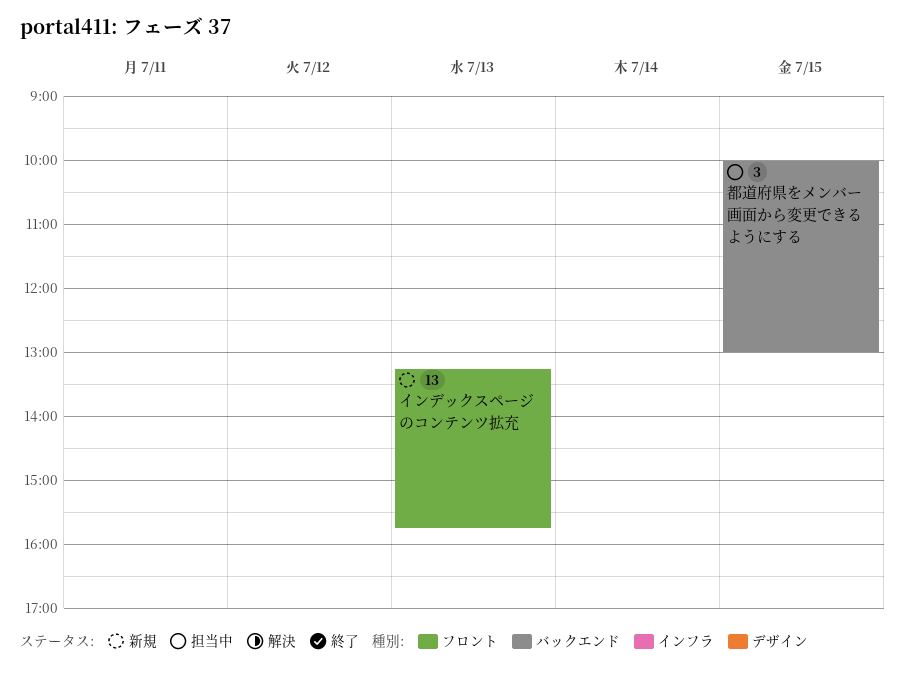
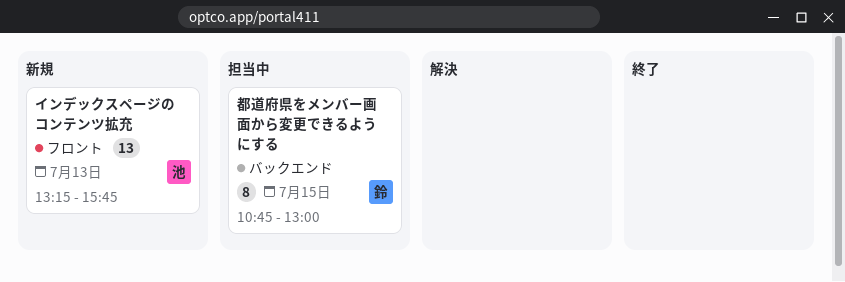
都道府県をメンバー画面から変更できるようにする, estimate: 3 -> 8
都道府県をメンバー画面から変更できるようにする, begins: 10:00 -> 10:45

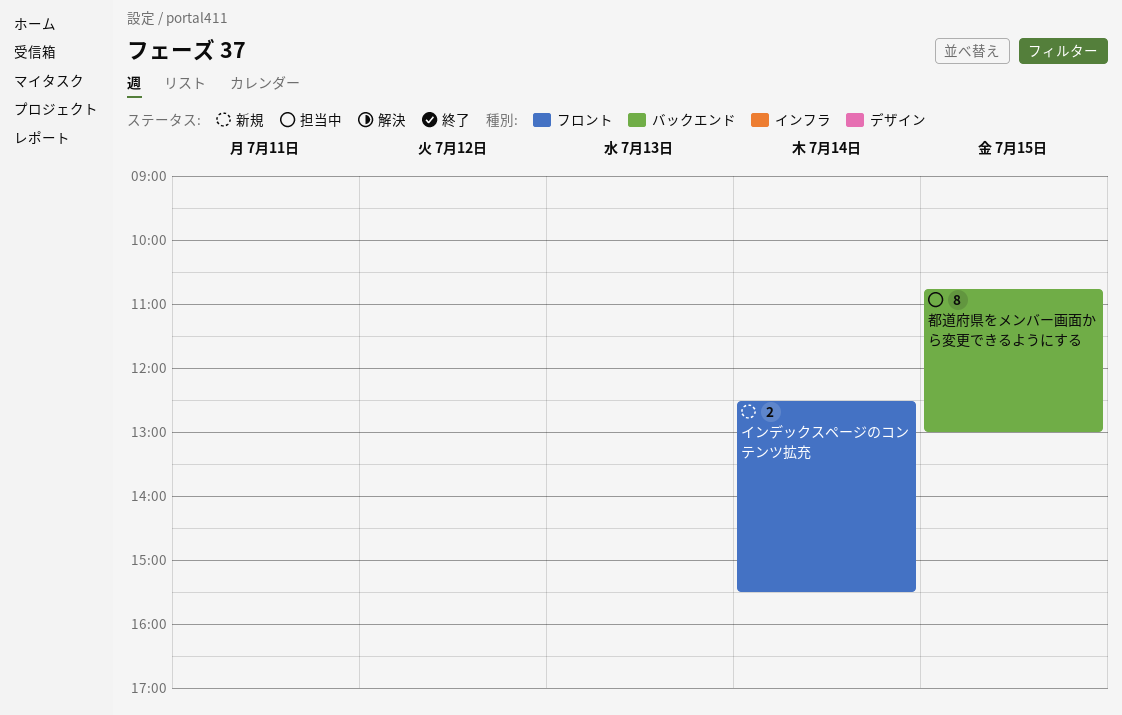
インデックスページのコンテンツ拡充, estimate: 13 -> 2
インデックスページのコンテンツ拡充, day: Jul 13 -> Jul 14
インデックスページのコンテンツ拡充, begins: 13:15 -> 12:30
インデックスページのコンテンツ拡充, ends: 15:45 -> 15:30

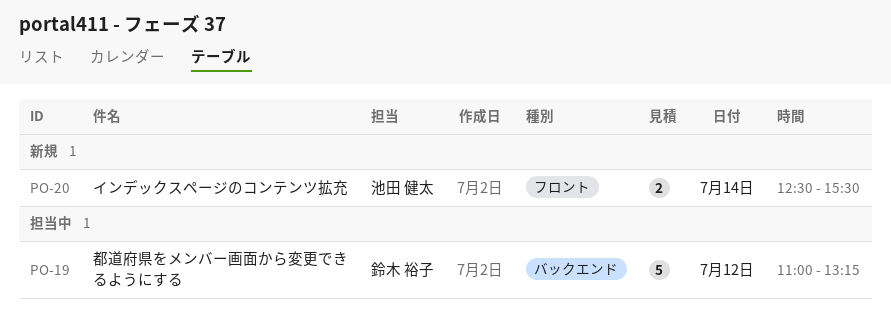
都道府県をメンバー画面から変更できるようにする, estimate: 8 -> 5
都道府県をメンバー画面から変更できるようにする, day: Jul 15 -> Jul 12
都道府県をメンバー画面から変更できるようにする, begins: 10:45 -> 11:00
都道府県をメンバー画面から変更できるようにする, ends: 13:00 -> 13:15

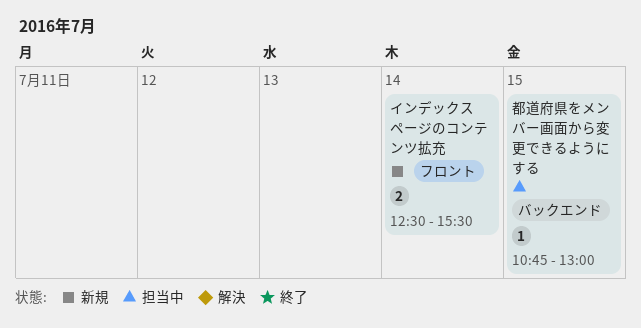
都道府県をメンバー画面から変更できるようにする, estimate: 5 -> 1
都道府県をメンバー画面から変更できるようにする, day: Jul 12 -> Jul 15
都道府県をメンバー画面から変更できるようにする, begins: 11:00 -> 10:45
都道府県をメンバー画面から変更できるようにする, ends: 13:15 -> 13:00

